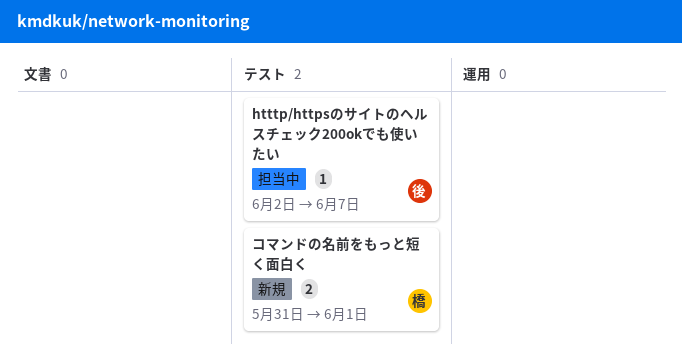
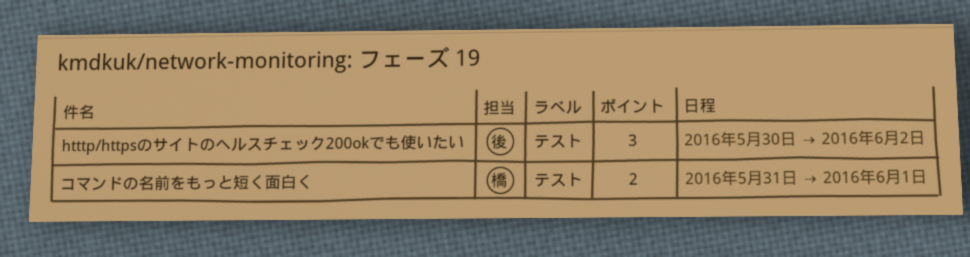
htttp/httpsのサイトのヘルスチェック200okでも使いたい, estimate: 1 -> 3
htttp/httpsのサイトのヘルスチェック200okでも使いたい, start: Jun 2 -> May 30
htttp/httpsのサイトのヘルスチェック200okでも使いたい, due: Jun 7 -> Jun 2

